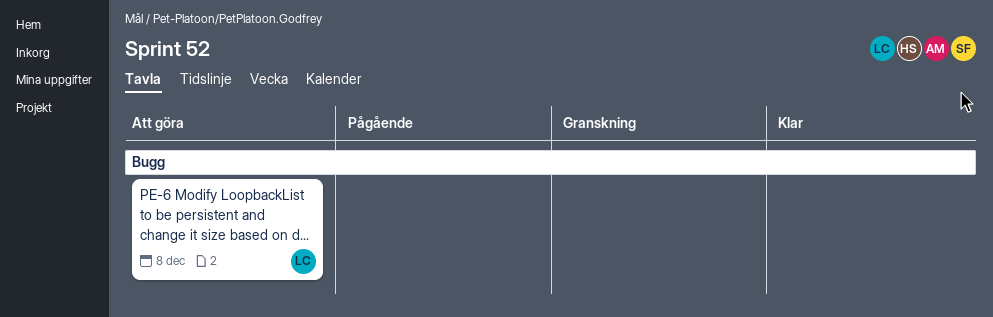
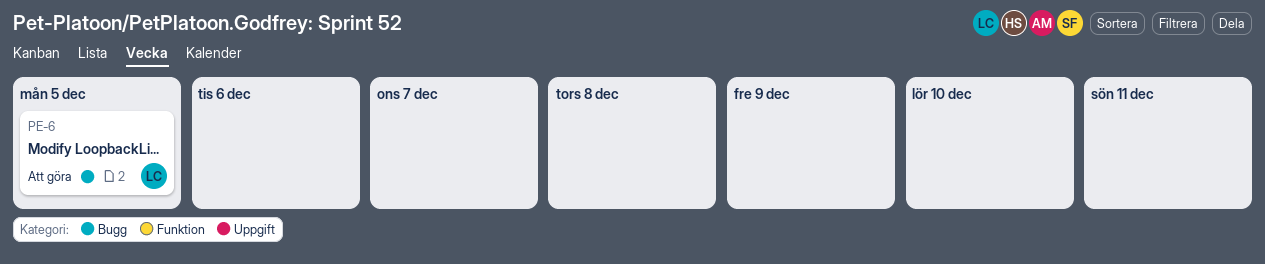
PE-6, due: Dec 8 -> Dec 5

